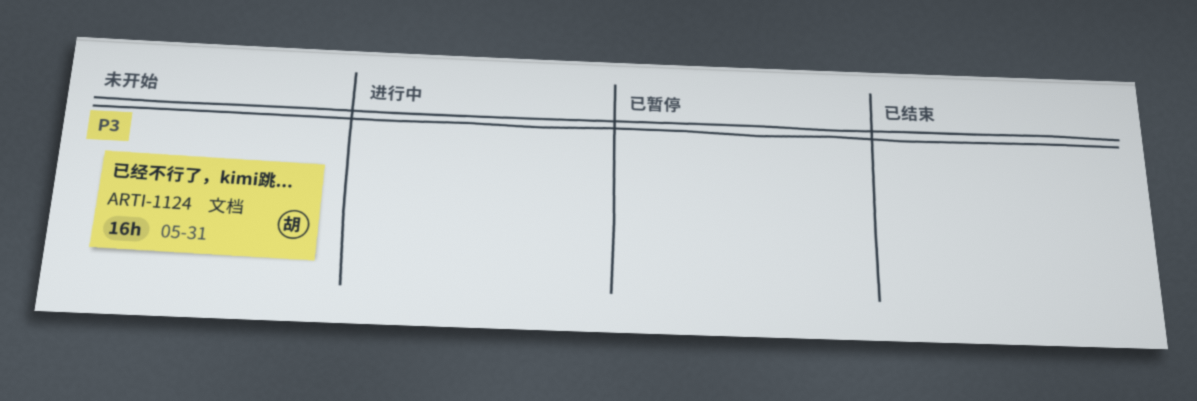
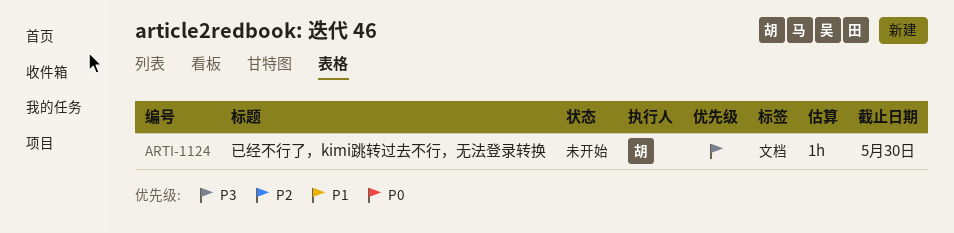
ARTI-1124, estimate: 16h -> 1h
ARTI-1124, due: May 31 -> May 30

